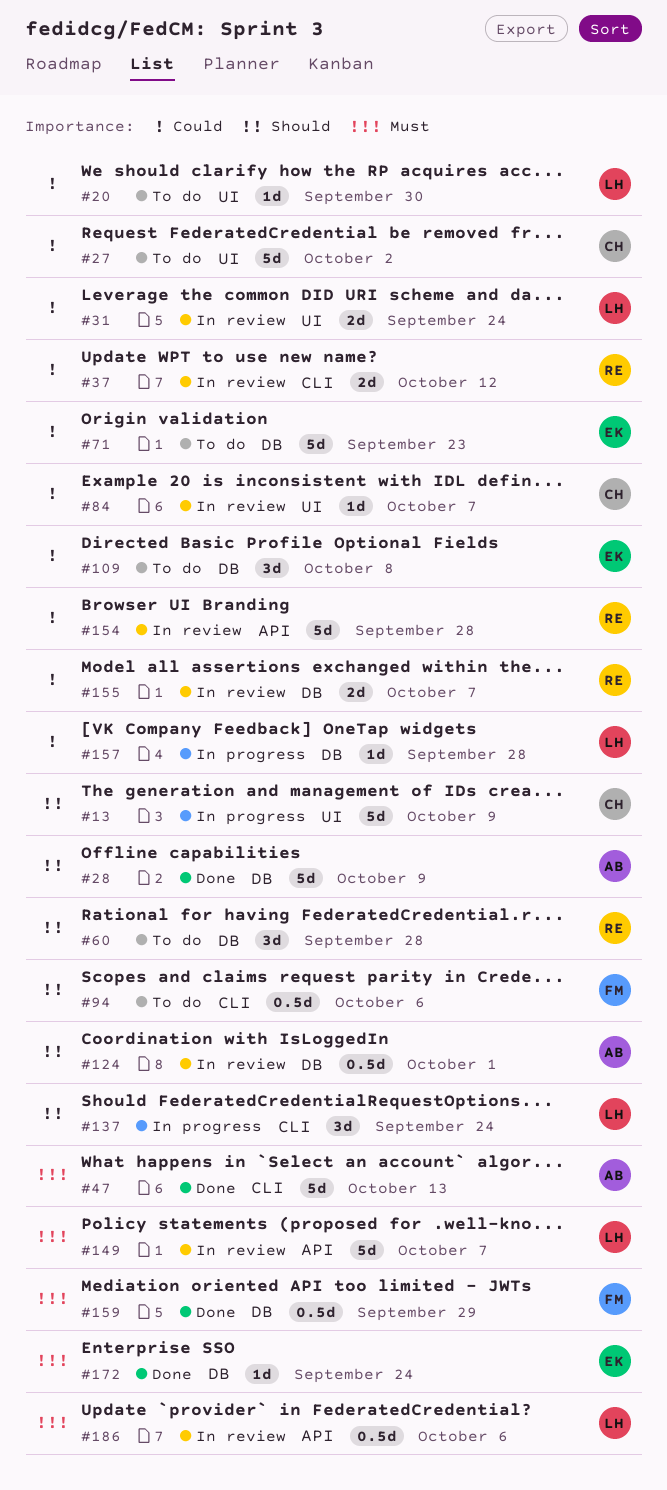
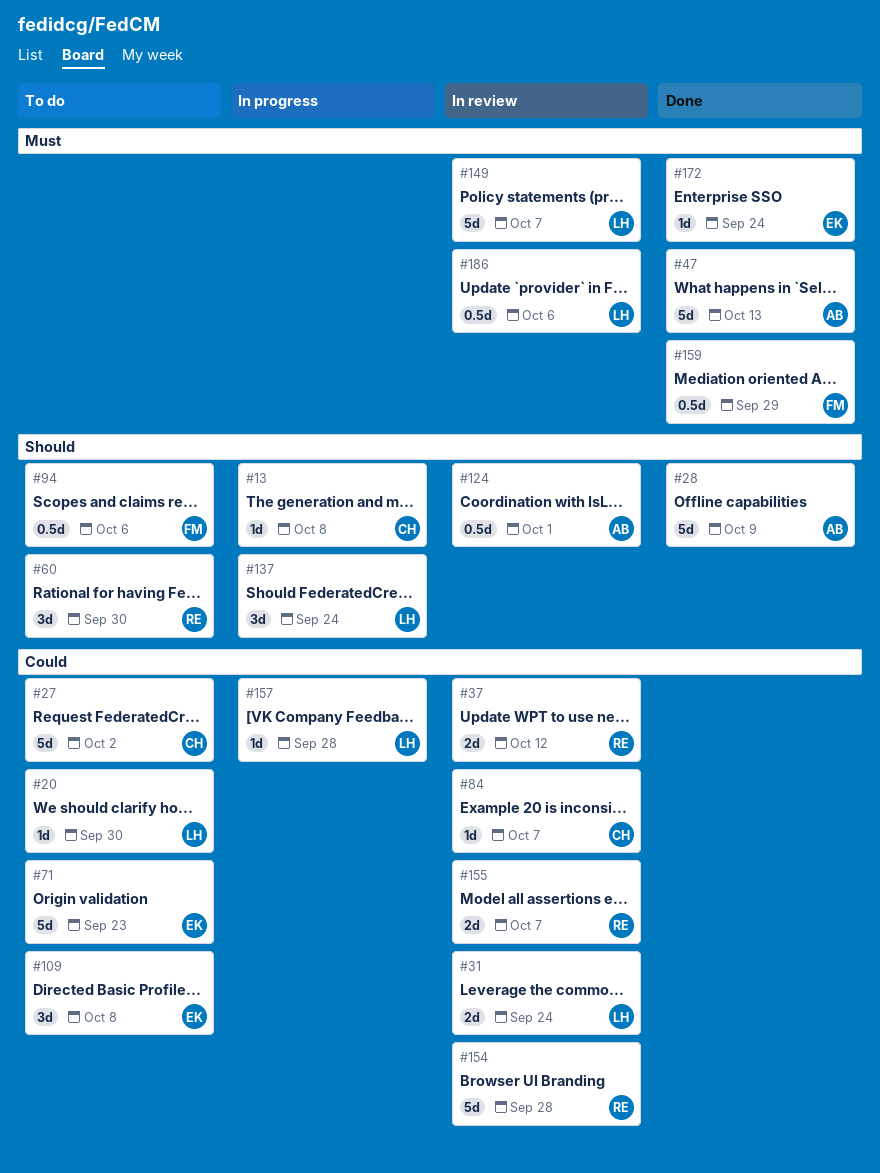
#13, estimate: 5d -> 1d
#13, due: Oct 9 -> Oct 8
#60, due: Sep 28 -> Sep 30

